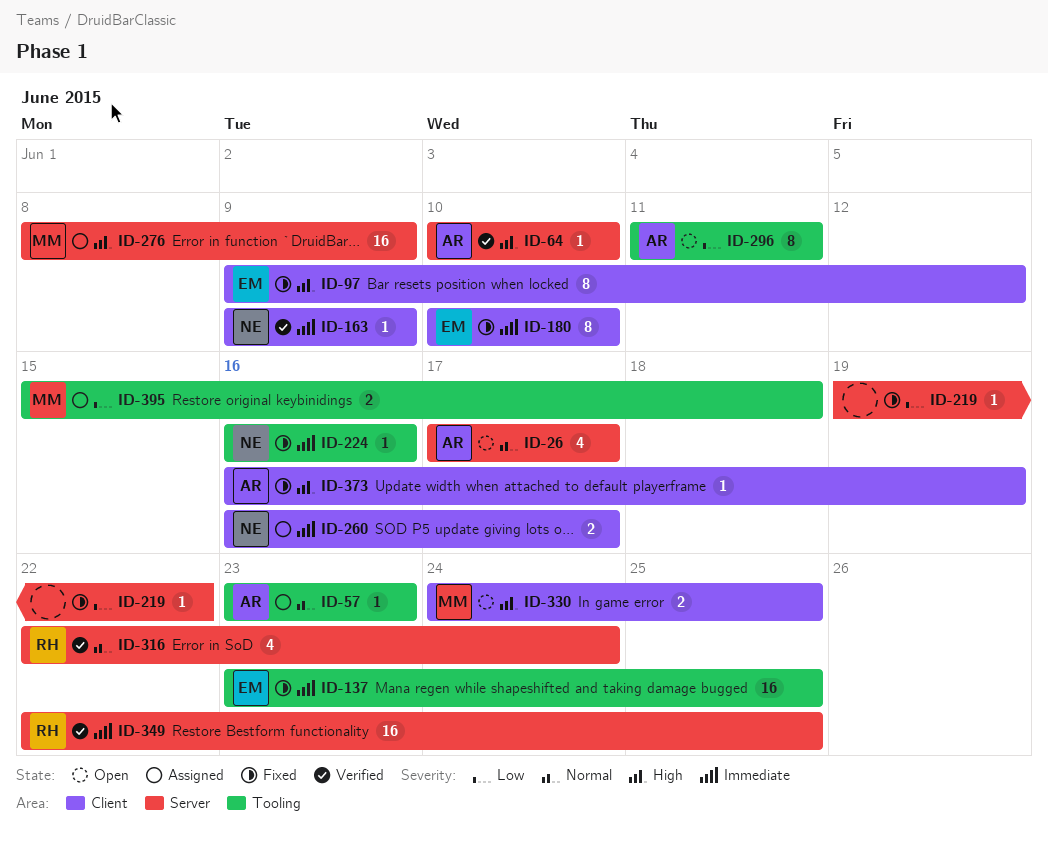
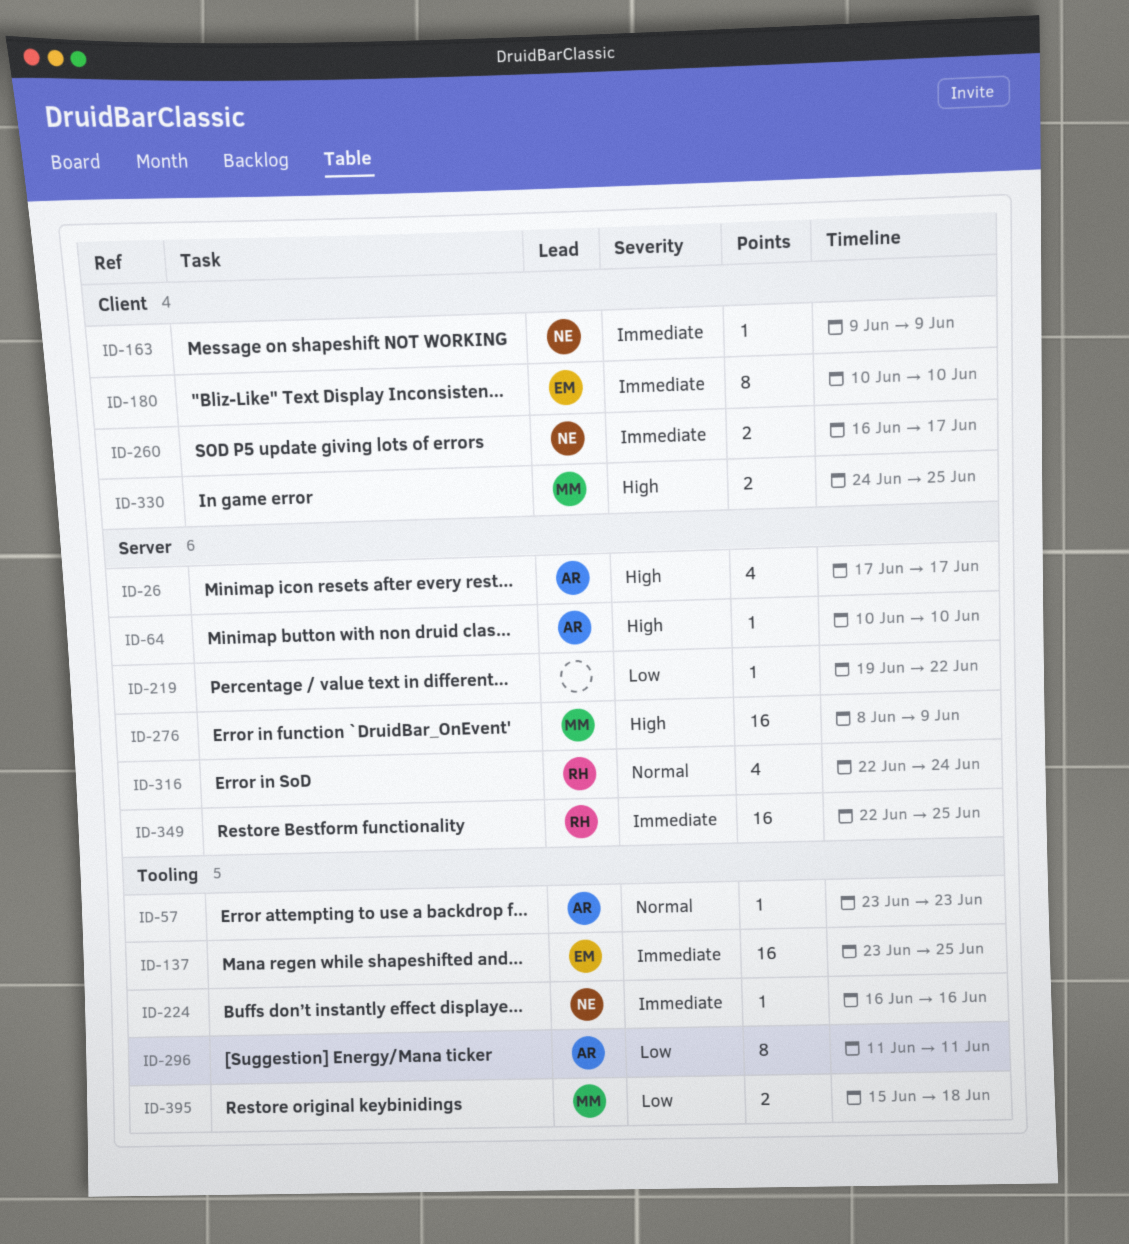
ID-26, priority: Normal -> High
ID-97: present -> none
ID-373: present -> none

